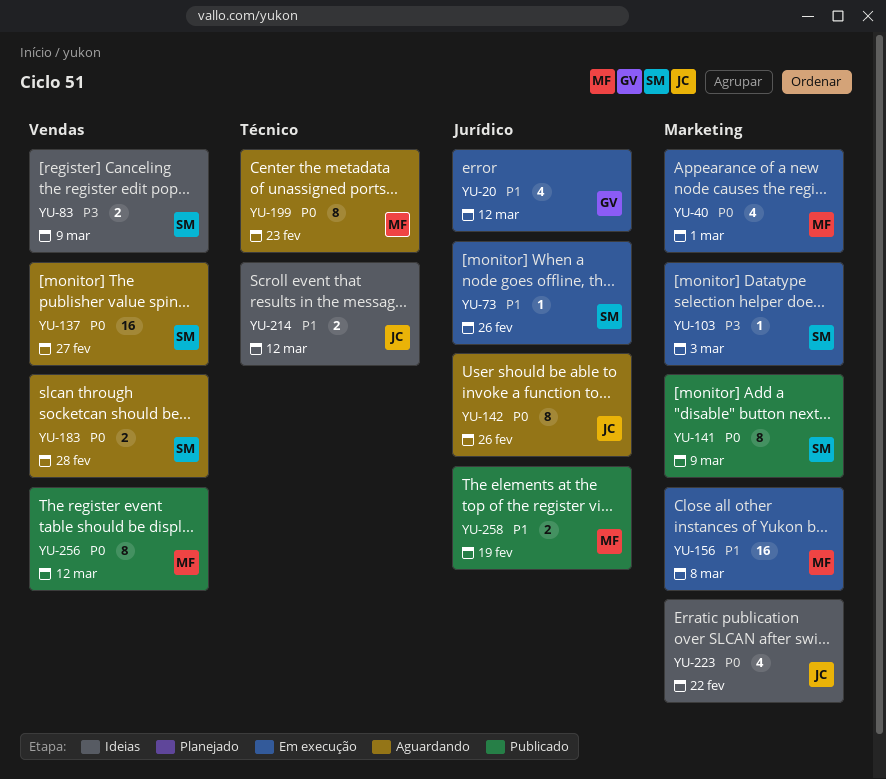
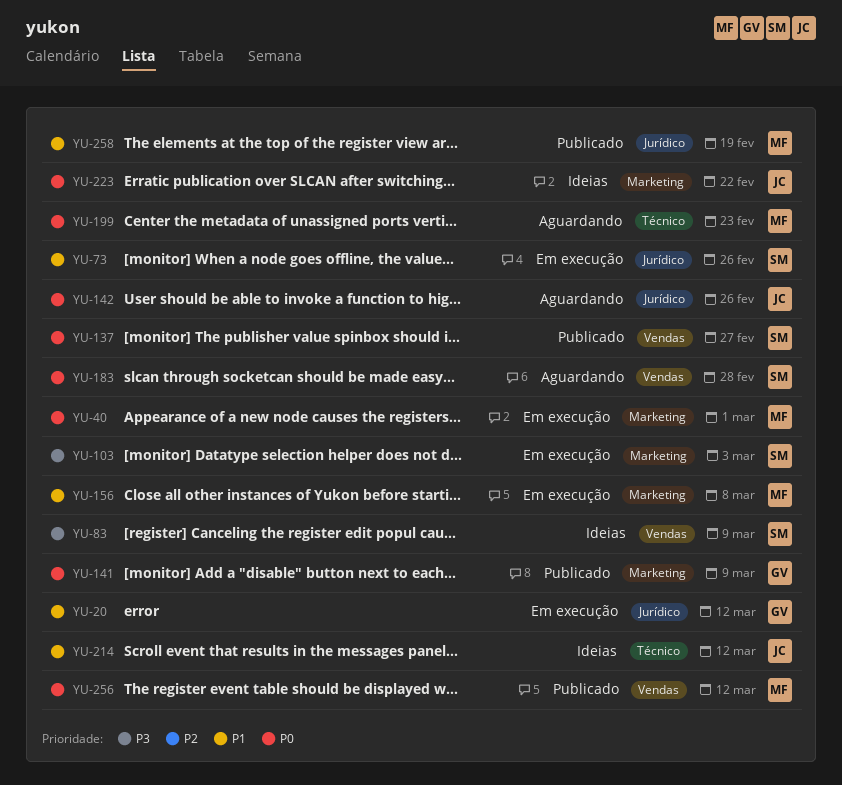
YU-137, status: Aguardando -> Publicado
YU-141, owner: SM -> GV

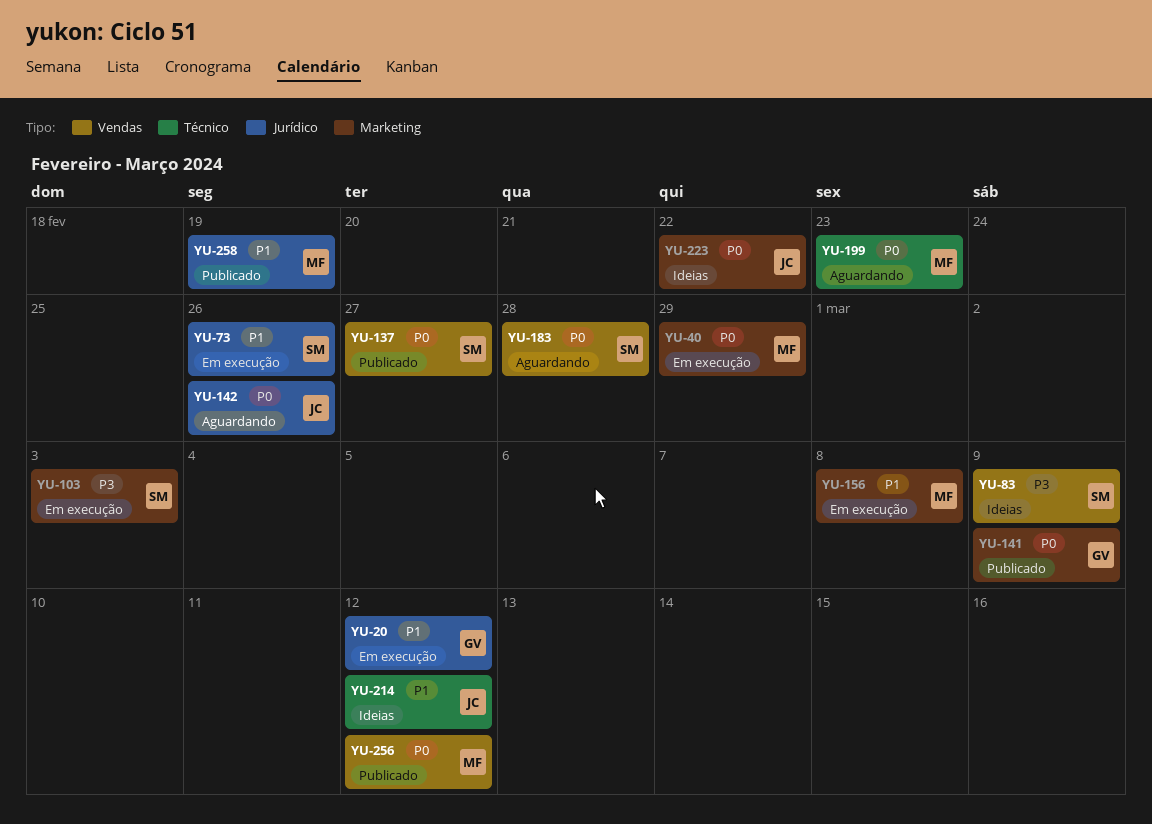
YU-40, due: Mar 1 -> Feb 29

